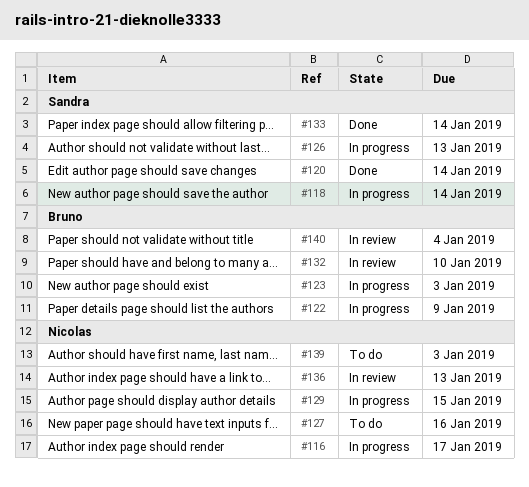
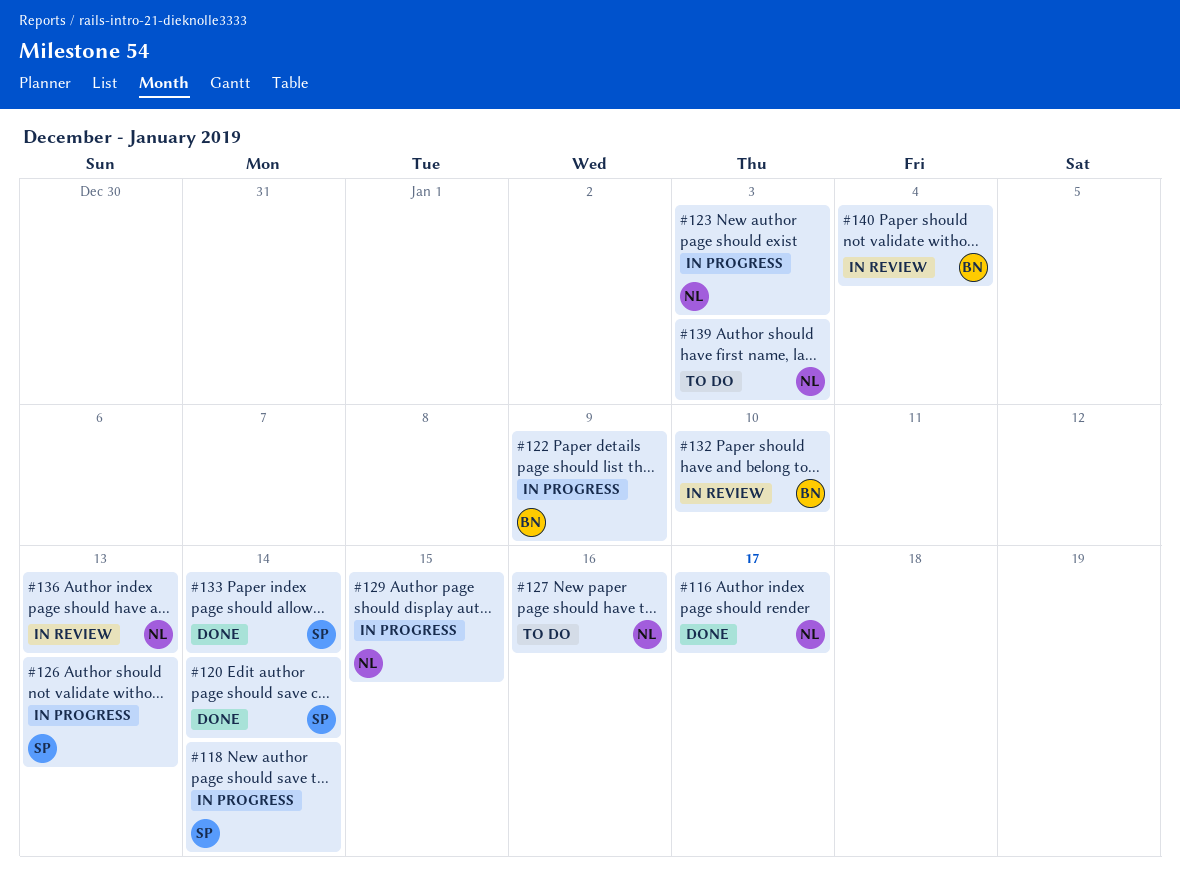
#116, status: In progress -> Done
#123, owner: Bruno -> Nicolas

